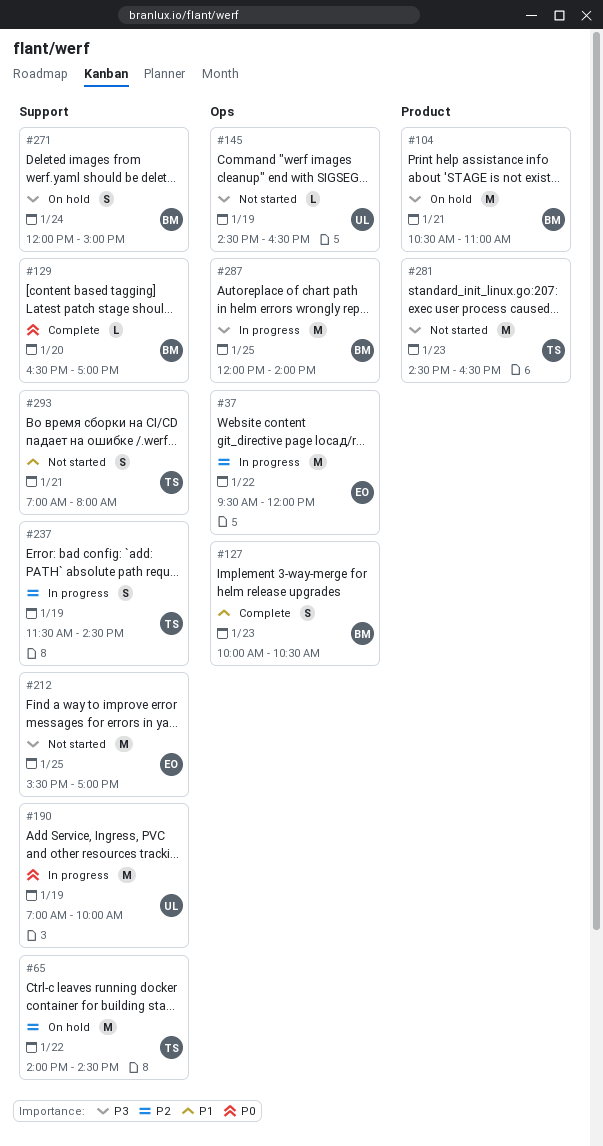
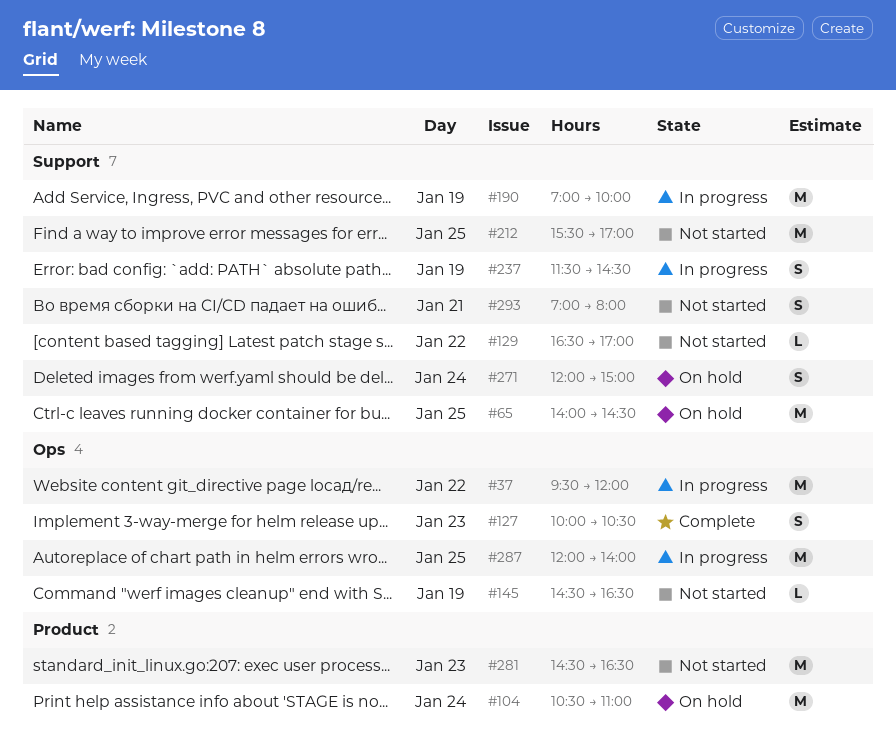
#65, day: Jan 22 -> Jan 25
#104, day: Jan 21 -> Jan 24
#129, status: Complete -> Not started
#129, day: Jan 20 -> Jan 22

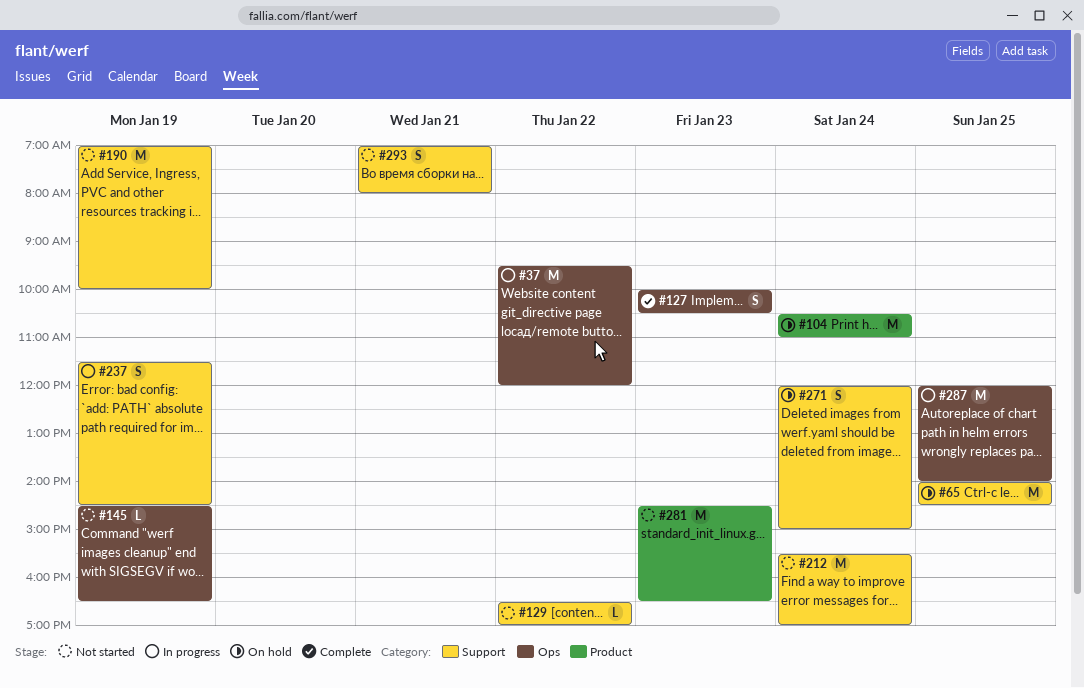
#190, status: In progress -> Not started
#212, day: Jan 25 -> Jan 24

